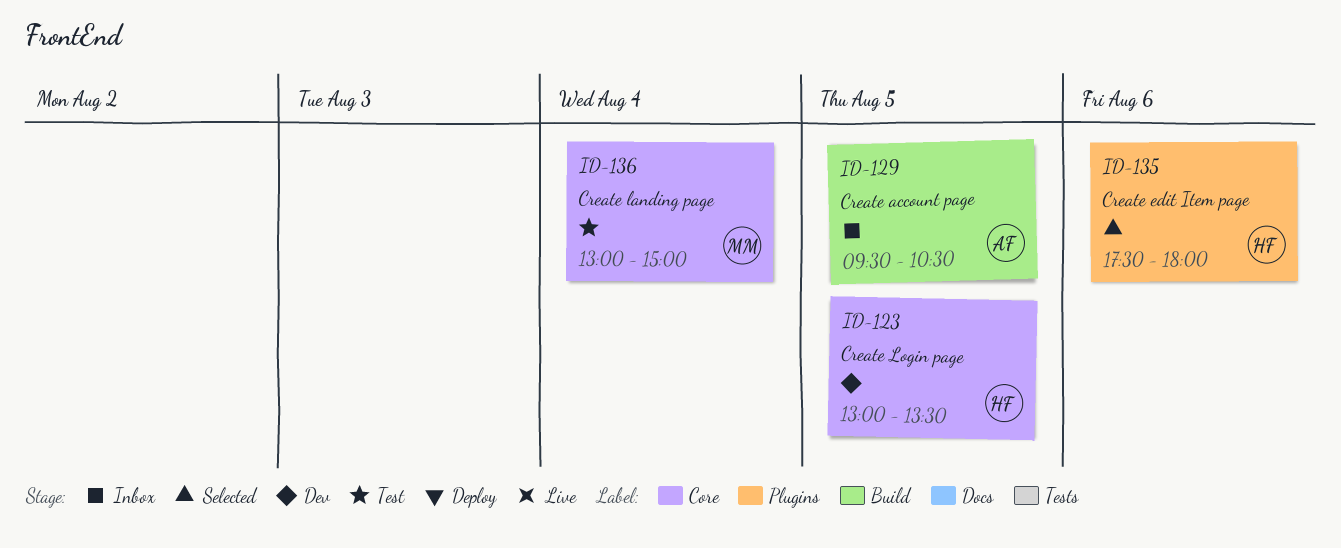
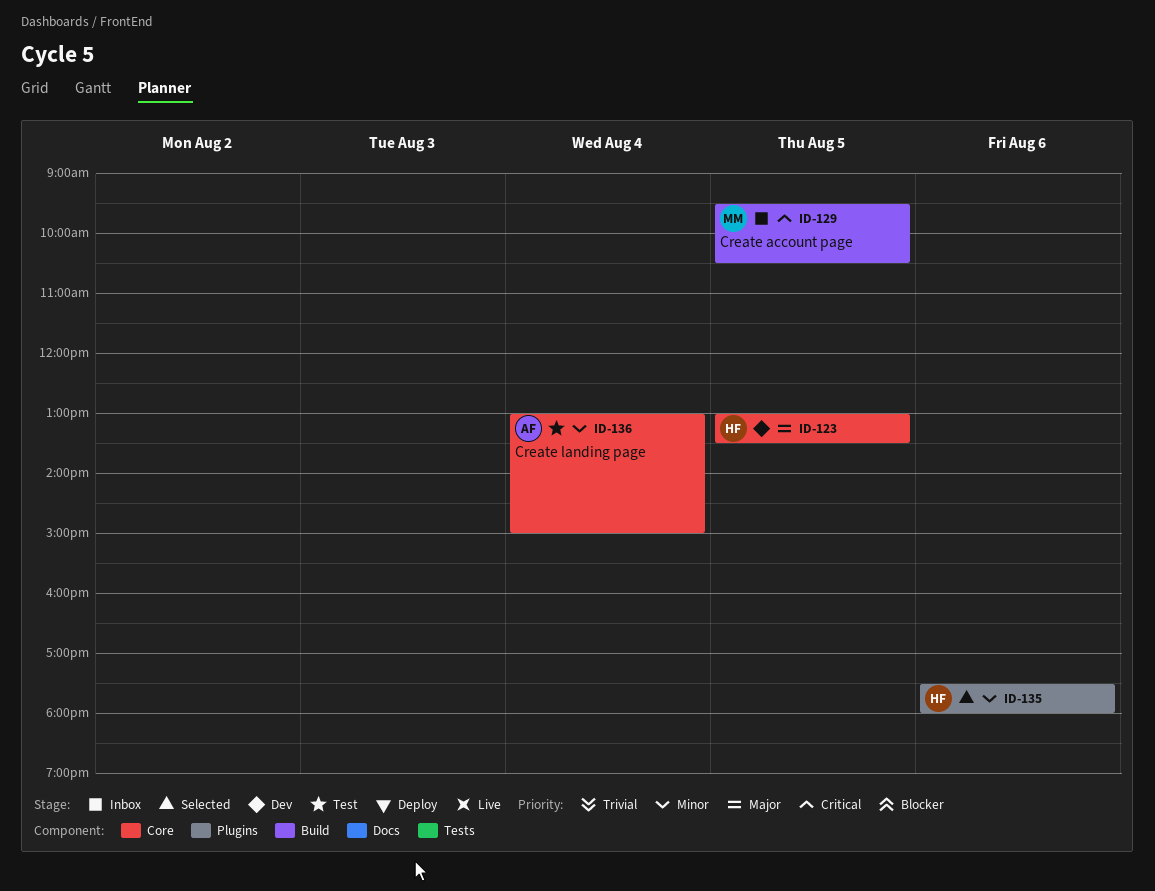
ID-129, owner: AF -> MM
ID-136, owner: MM -> AF

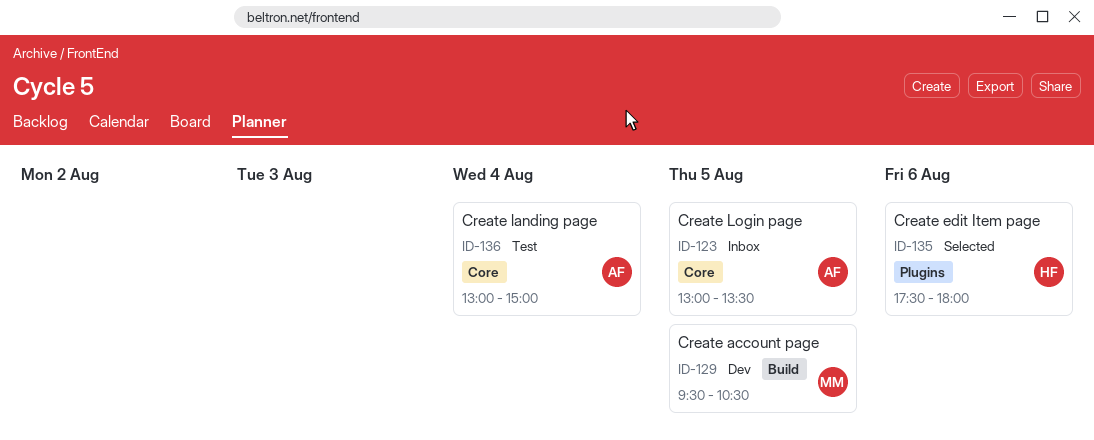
ID-123, status: Dev -> Inbox
ID-123, owner: HF -> AF
ID-129, status: Inbox -> Dev

